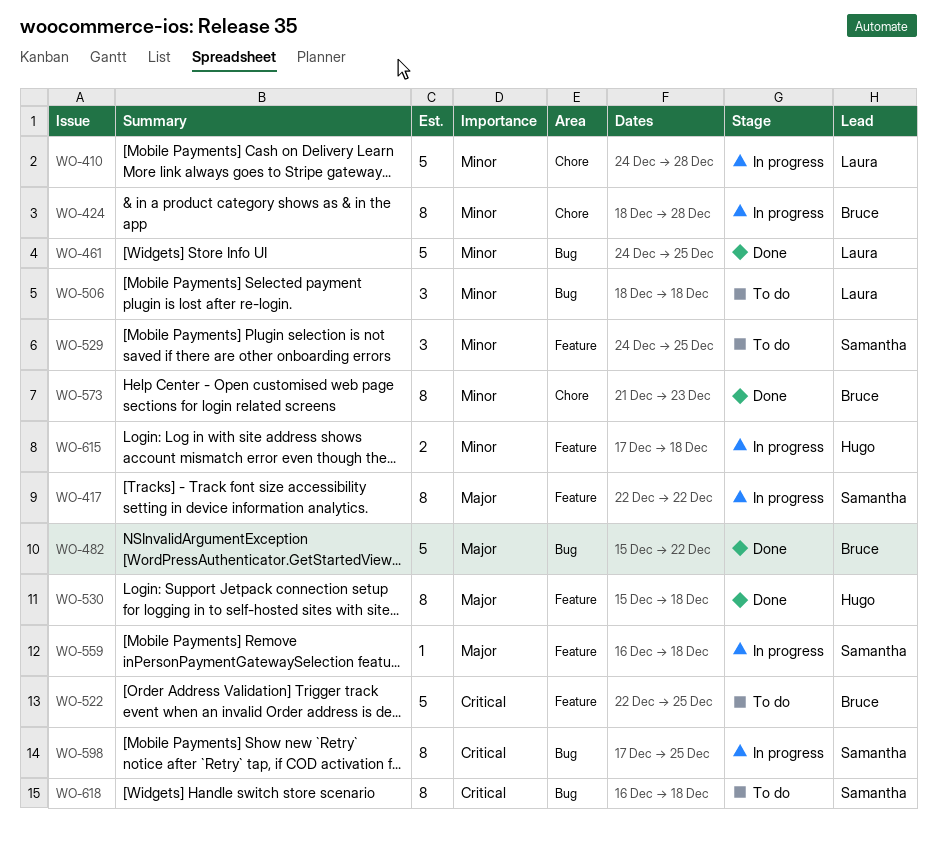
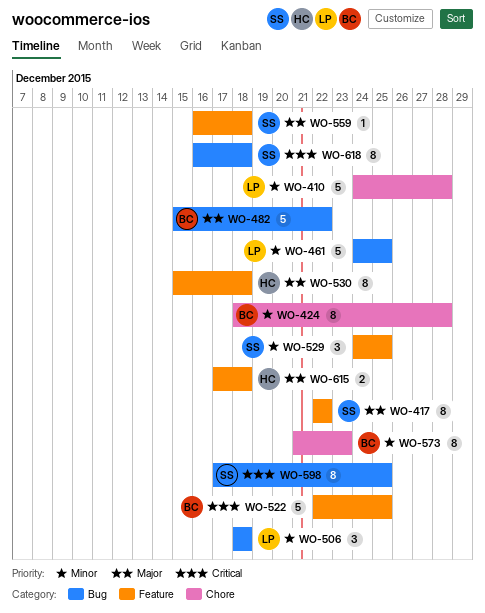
WO-615, priority: Minor -> Major

